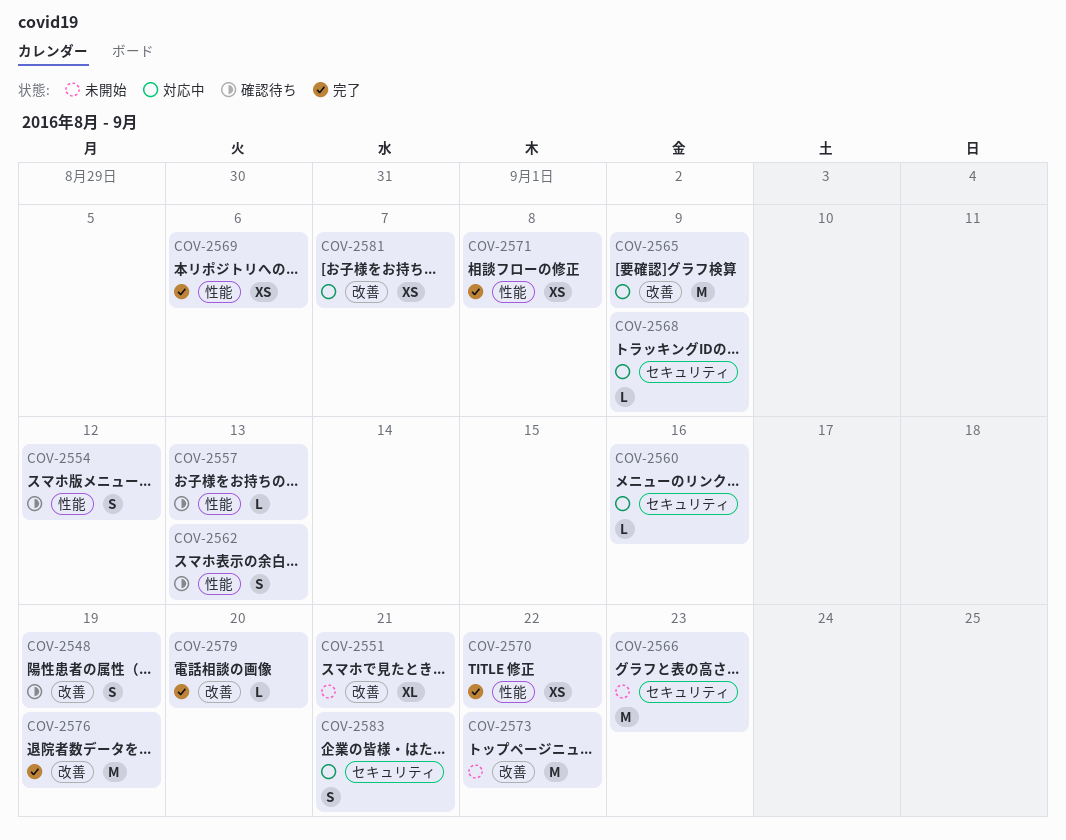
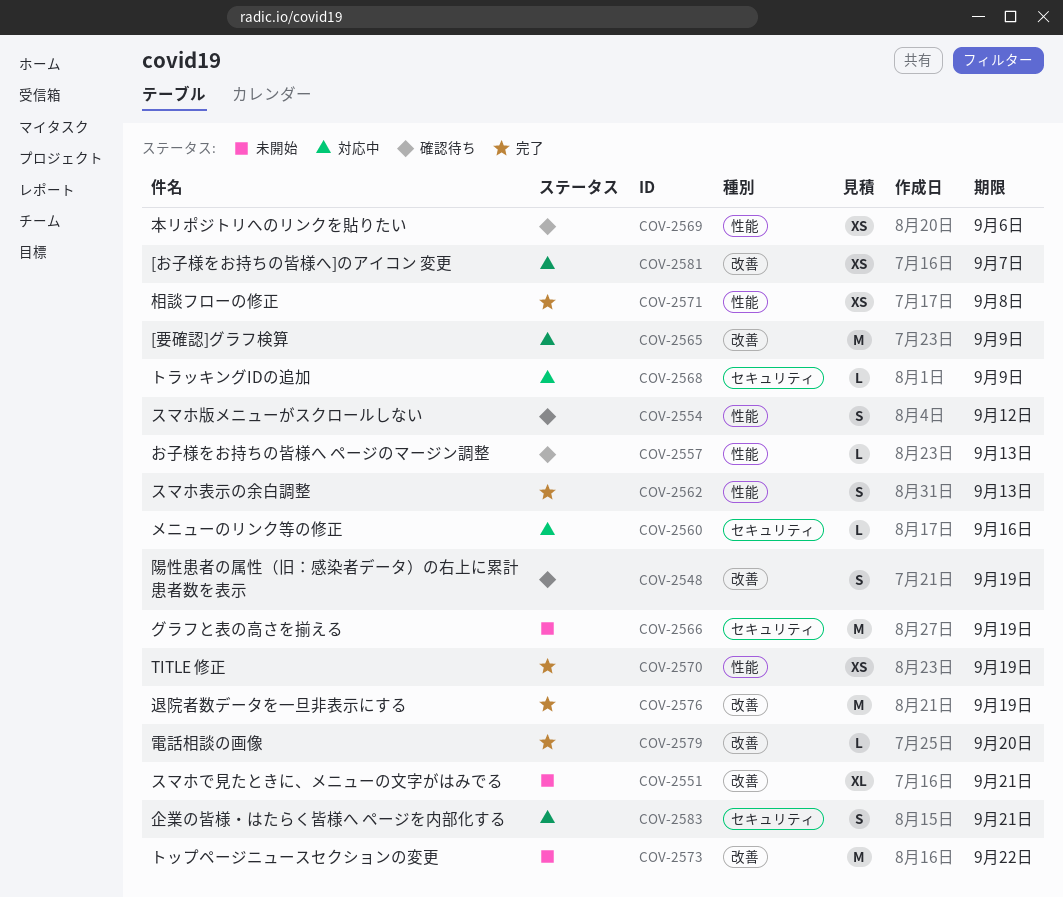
COV-2562, status: 確認待ち -> 完了
COV-2566, due: Sep 23 -> Sep 19
COV-2569, status: 完了 -> 確認待ち
COV-2570, due: Sep 22 -> Sep 19

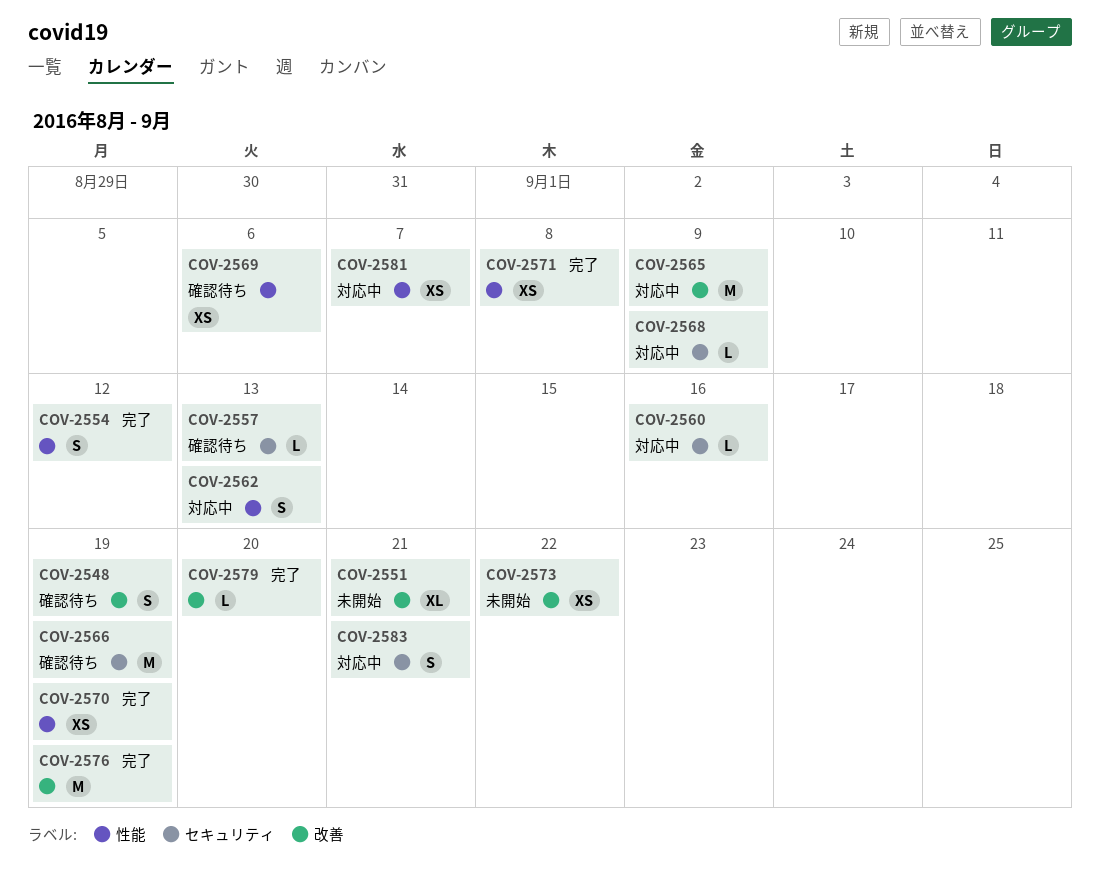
COV-2554, status: 確認待ち -> 完了
COV-2557, label: 性能 -> セキュリティ
COV-2562, status: 完了 -> 対応中
COV-2566, status: 未開始 -> 確認待ち
COV-2573, estimate: M -> XS
COV-2581, label: 改善 -> 性能

